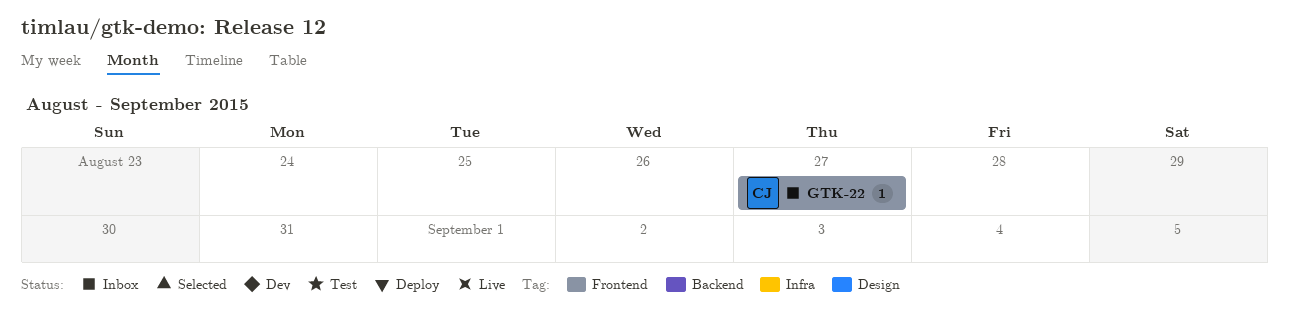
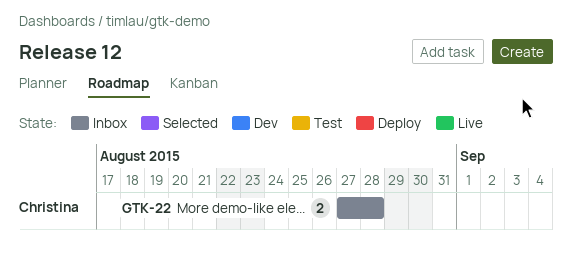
GTK-22, estimate: 1 -> 2
GTK-22, due: Aug 27 -> Aug 28

